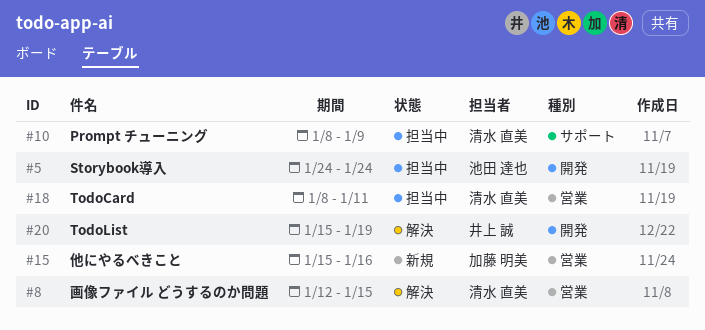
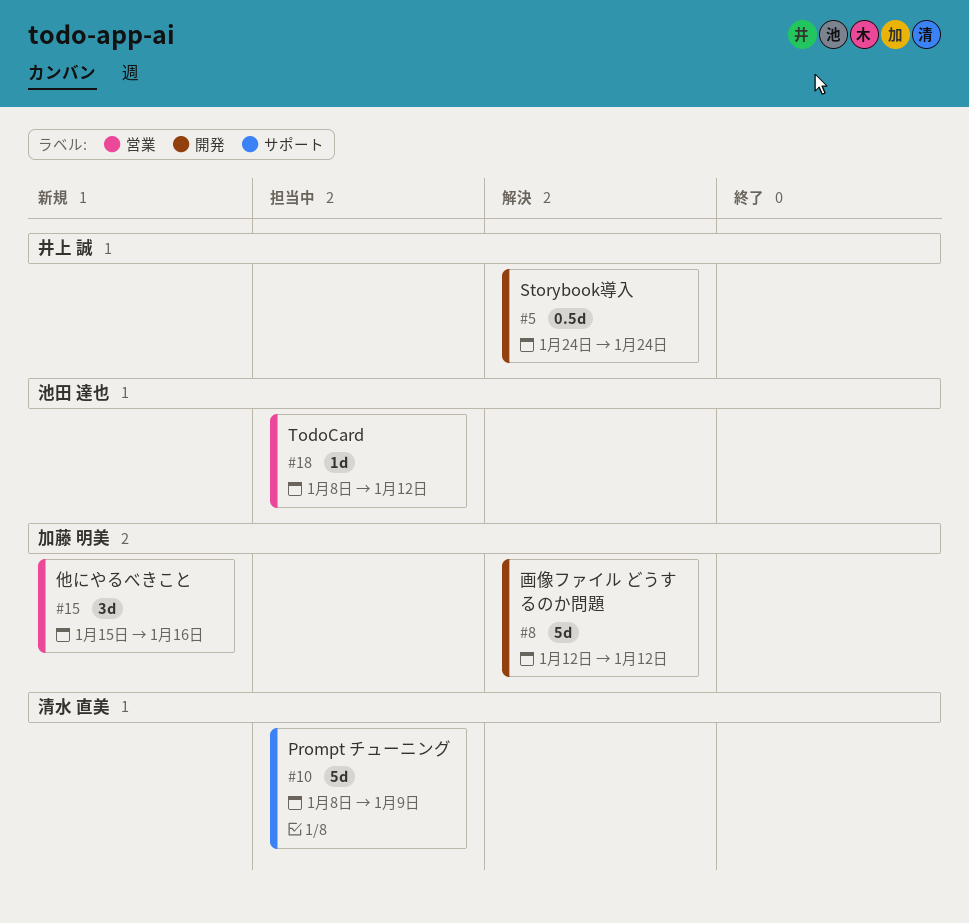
#5, status: 担当中 -> 解決
#5, owner: 池田 達也 -> 井上 誠
#8, owner: 清水 直美 -> 加藤 明美
#8, label: 営業 -> 開発
#8, due: Jan 15 -> Jan 12
#18, owner: 清水 直美 -> 池田 達也
#18, due: Jan 11 -> Jan 12
#20: present -> none

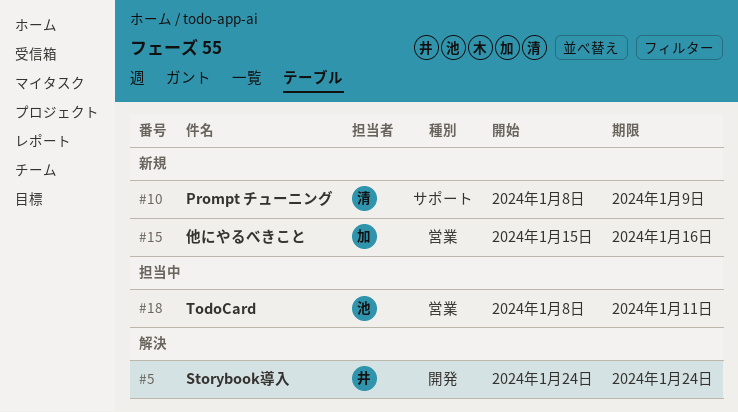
#8: present -> none
#10, status: 担当中 -> 新規
#18, due: Jan 12 -> Jan 11

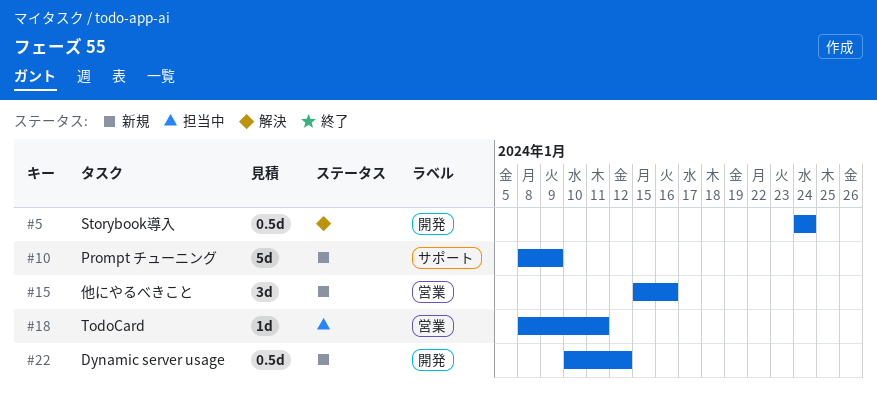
#22: none -> present

